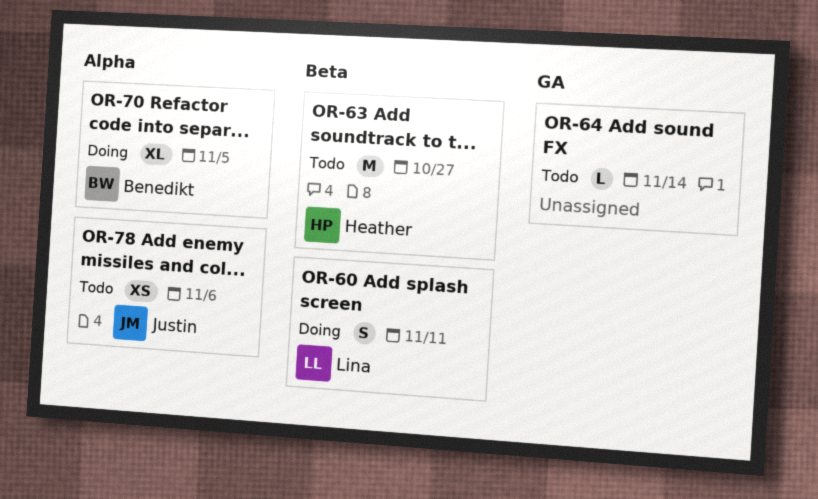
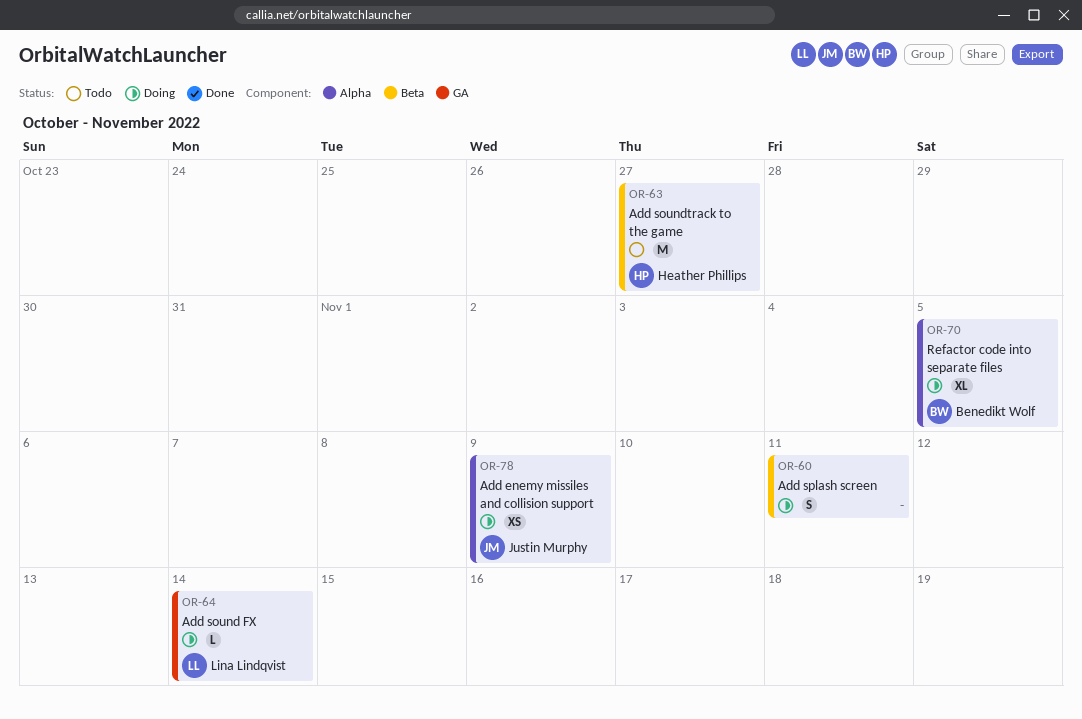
OR-60, owner: Lina Lindqvist -> none
OR-64, status: Todo -> Doing
OR-64, owner: none -> Lina Lindqvist
OR-78, status: Todo -> Doing
OR-78, due: Nov 6 -> Nov 9

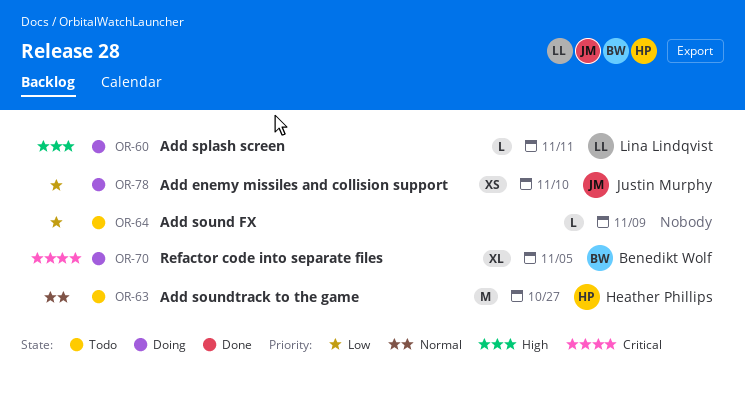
OR-60, owner: none -> Lina Lindqvist
OR-60, estimate: S -> L
OR-64, status: Doing -> Todo
OR-64, owner: Lina Lindqvist -> none
OR-64, due: Nov 14 -> Nov 9
OR-78, due: Nov 9 -> Nov 10

